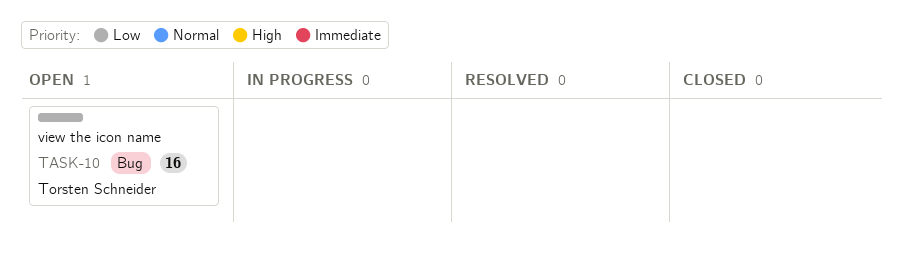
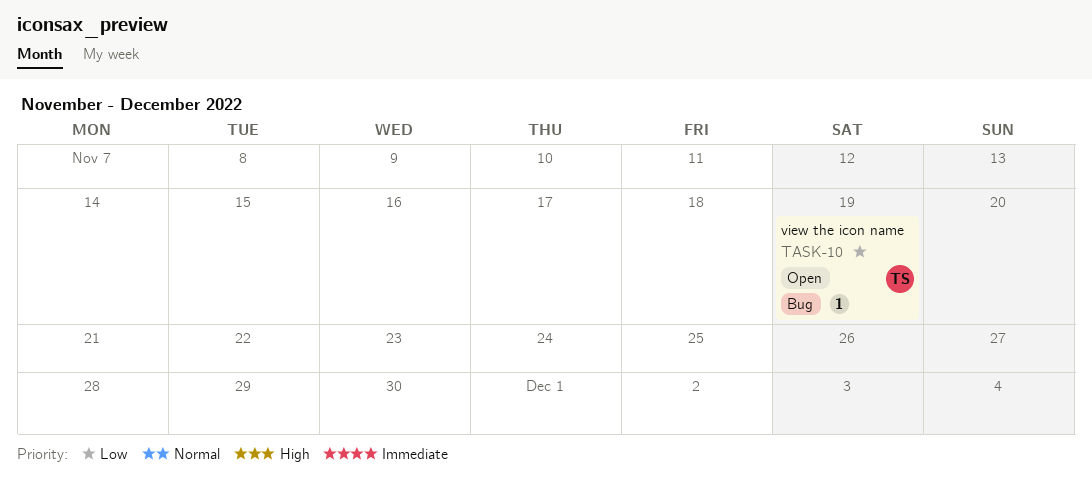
TASK-10, estimate: 16 -> 1

